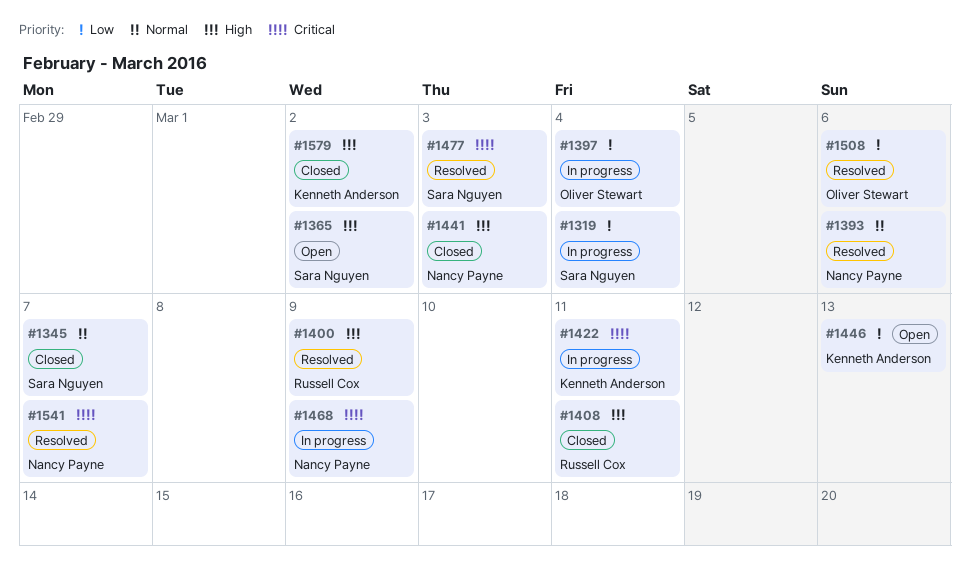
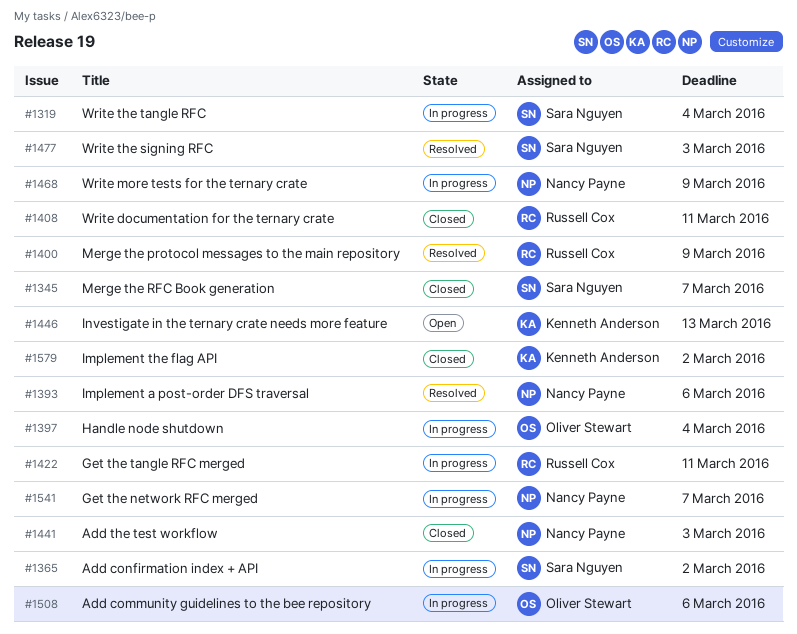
#1365, status: Open -> In progress
#1422, owner: Kenneth Anderson -> Russell Cox
#1508, status: Resolved -> In progress
#1541, status: Resolved -> In progress

